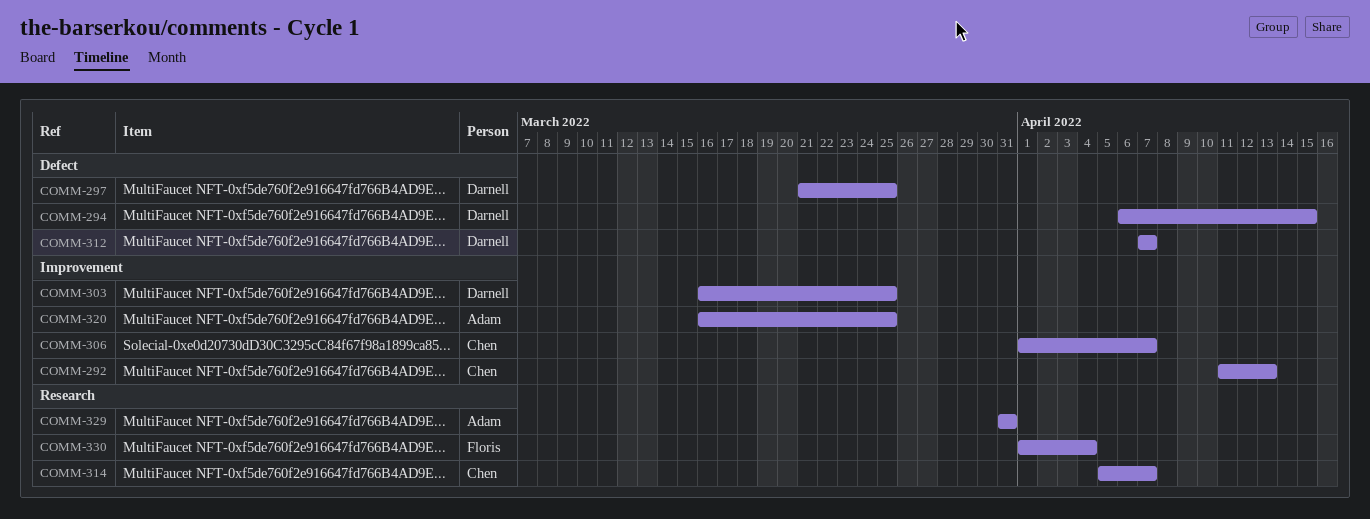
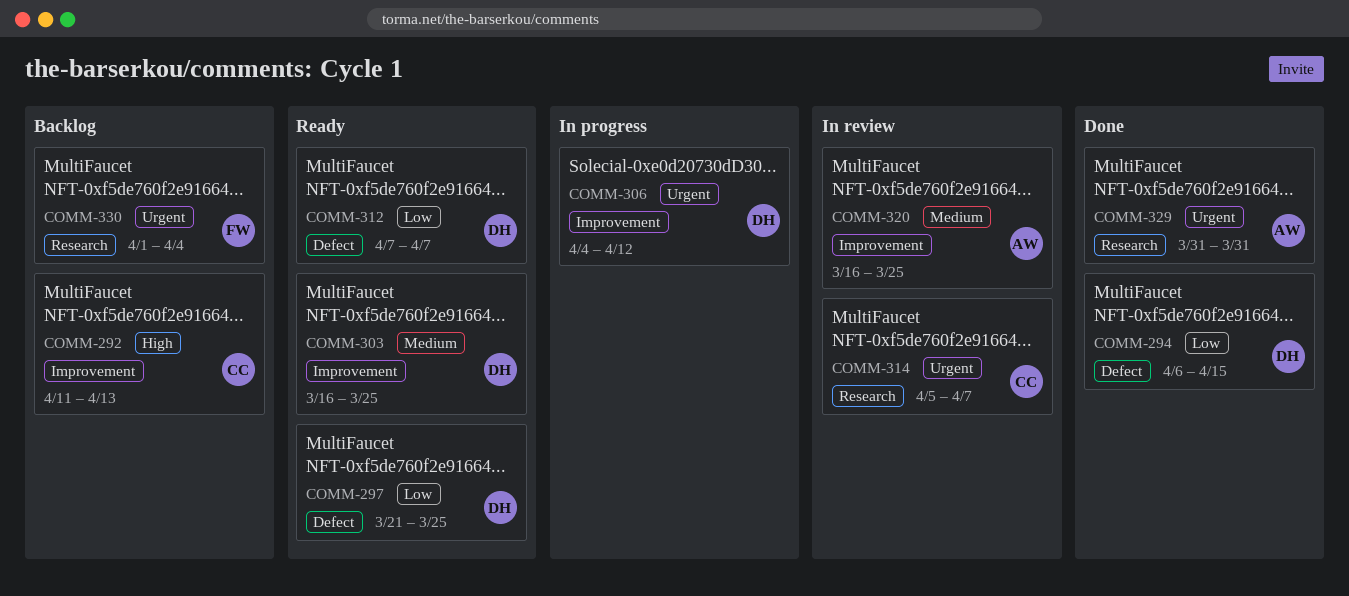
COMM-306, owner: Chen -> Darnell
COMM-306, start: Apr 1 -> Apr 4
COMM-306, due: Apr 7 -> Apr 12

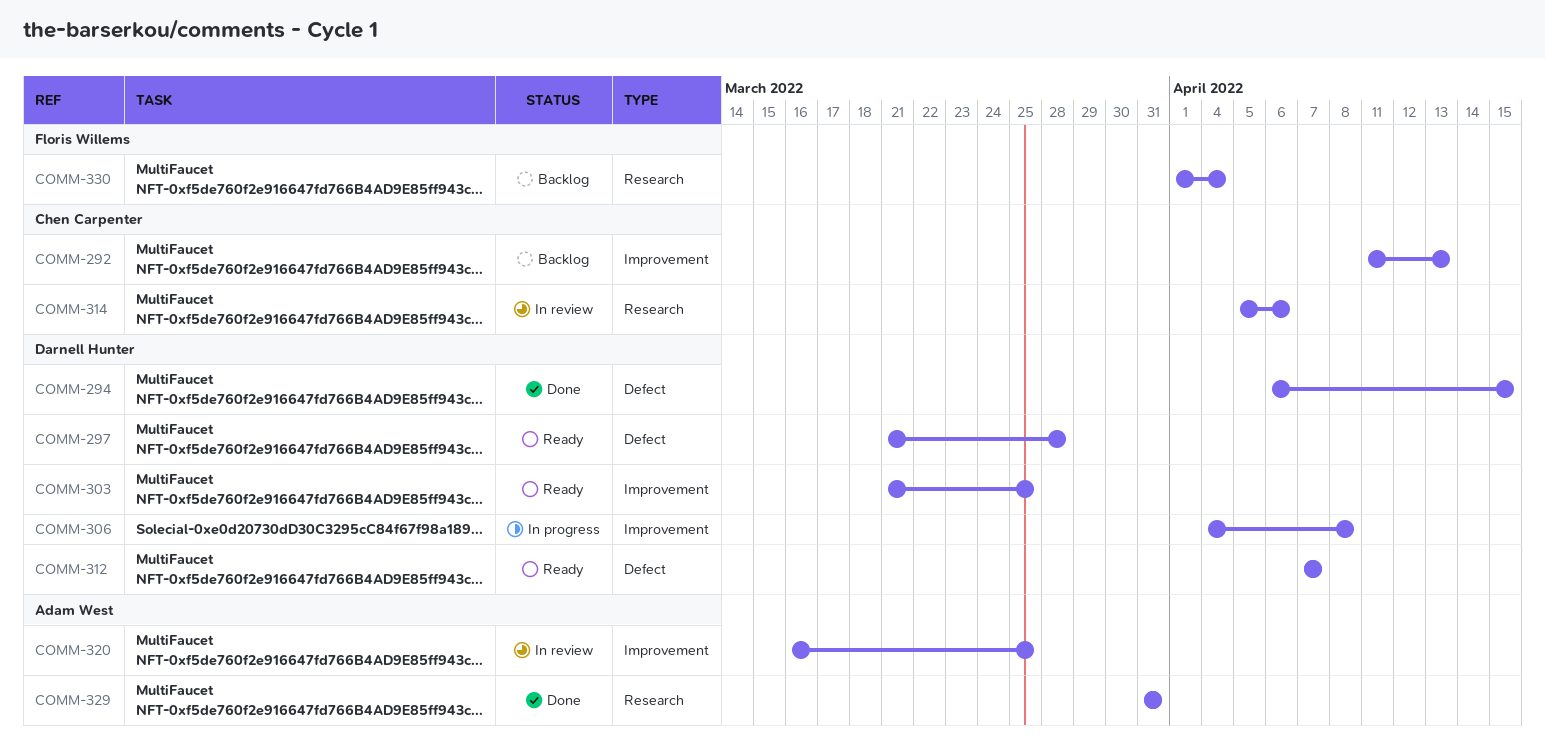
COMM-297, due: Mar 25 -> Mar 28
COMM-303, start: Mar 16 -> Mar 21
COMM-306, due: Apr 12 -> Apr 8
COMM-314, due: Apr 7 -> Apr 6

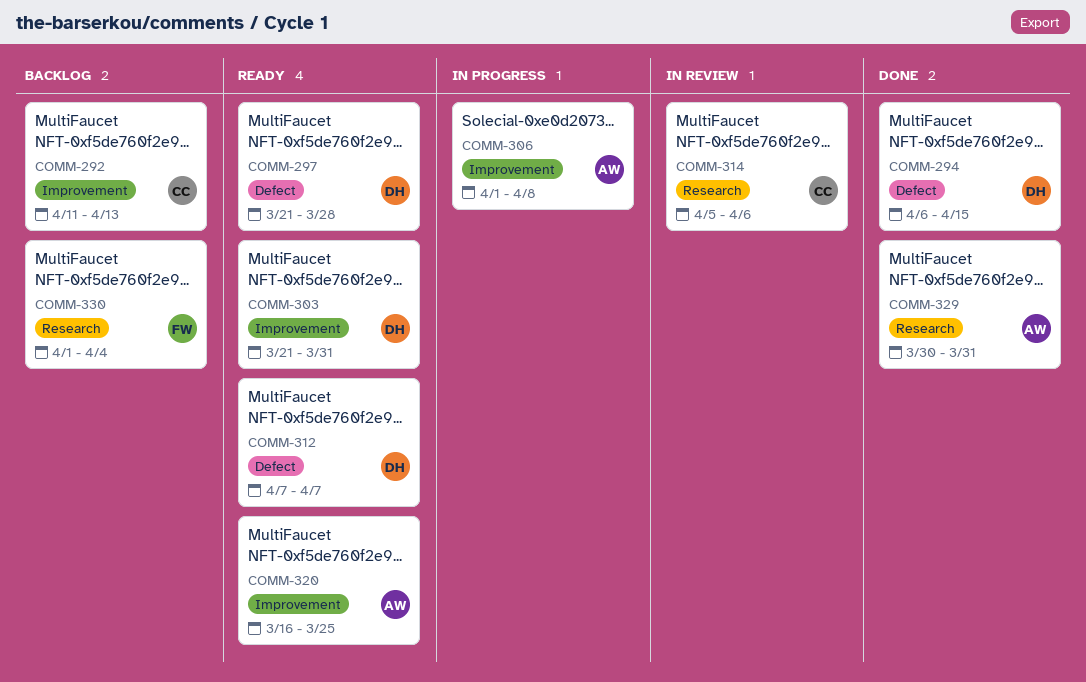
COMM-303, due: Mar 25 -> Mar 31
COMM-306, owner: Darnell Hunter -> Adam West
COMM-306, start: Apr 4 -> Apr 1
COMM-320, status: In review -> Ready
COMM-329, start: Mar 31 -> Mar 30

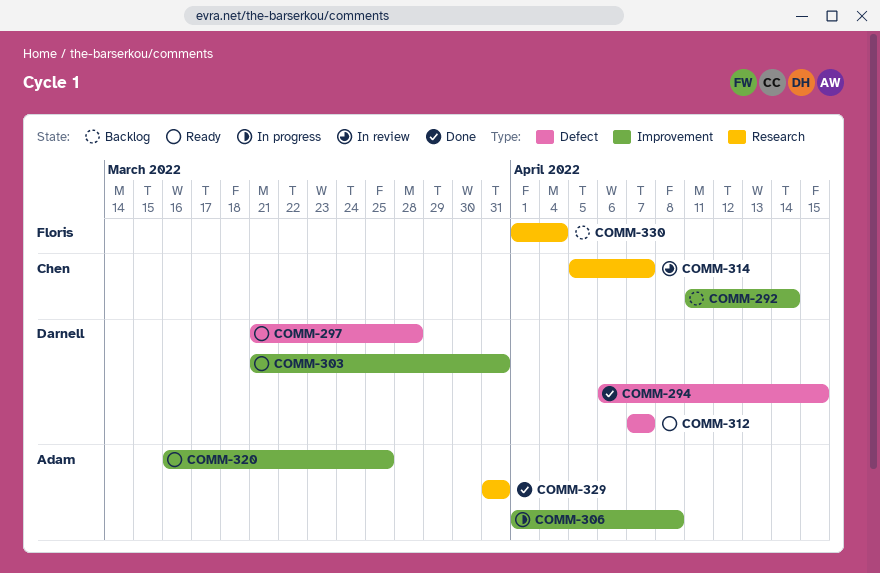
COMM-292, due: Apr 13 -> Apr 14
COMM-314, due: Apr 6 -> Apr 7
COMM-329, start: Mar 30 -> Mar 31

